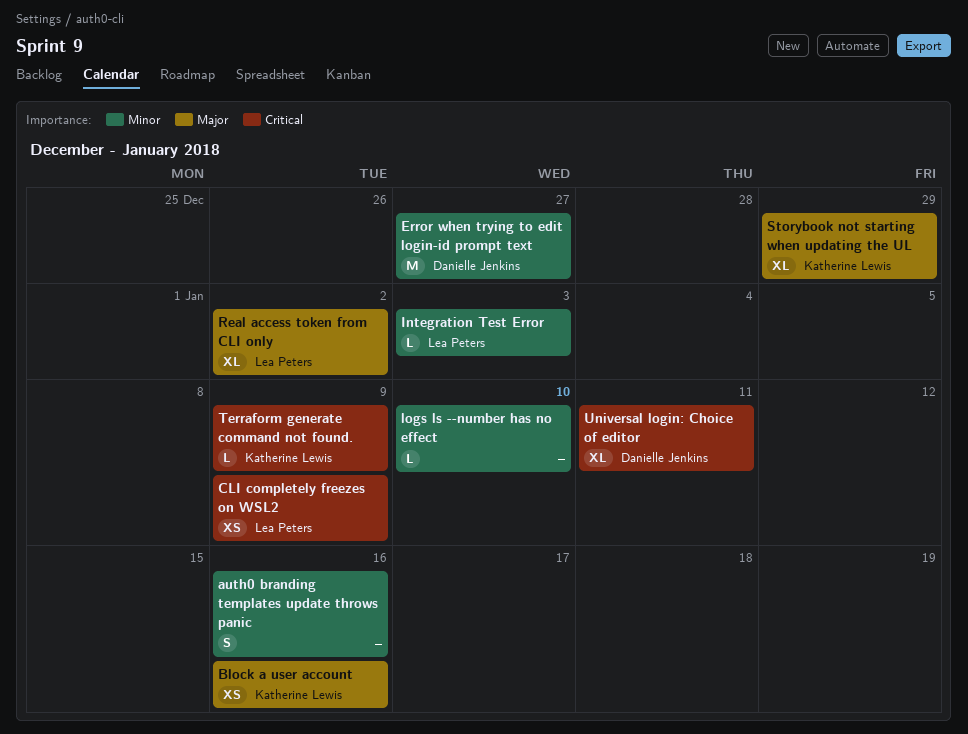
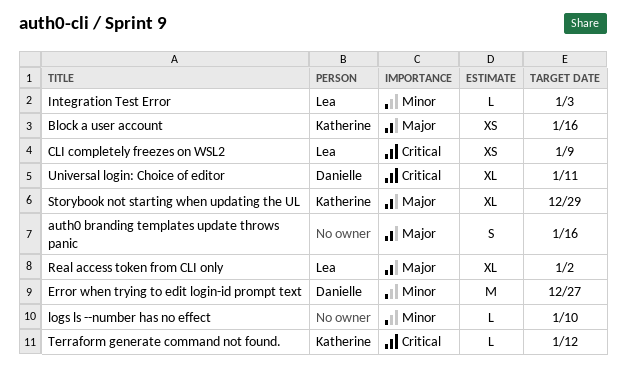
auth0 branding templates update throws panic, priority: Minor -> Major
Terraform generate command not found., due: Jan 9 -> Jan 12

